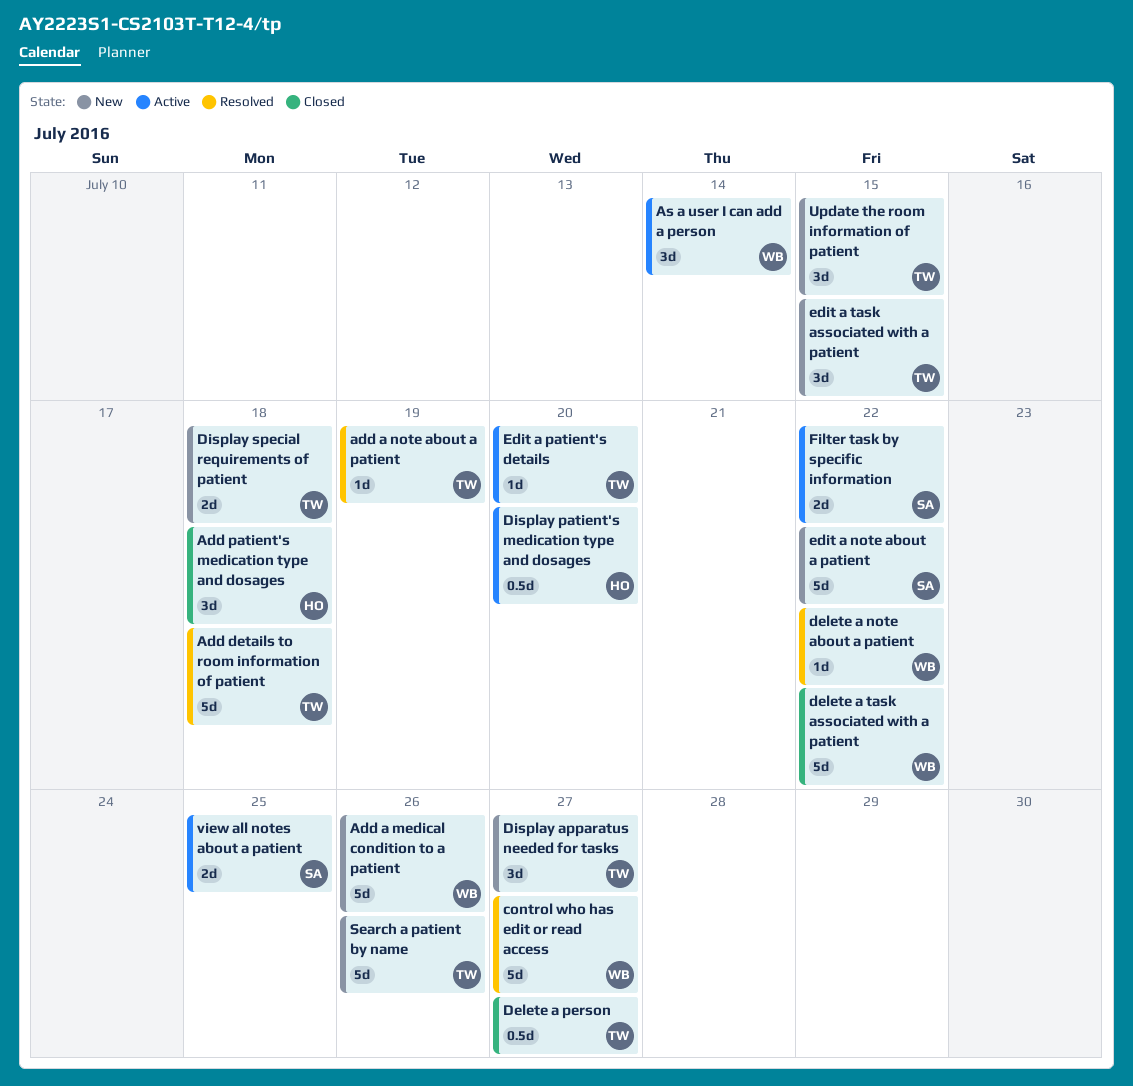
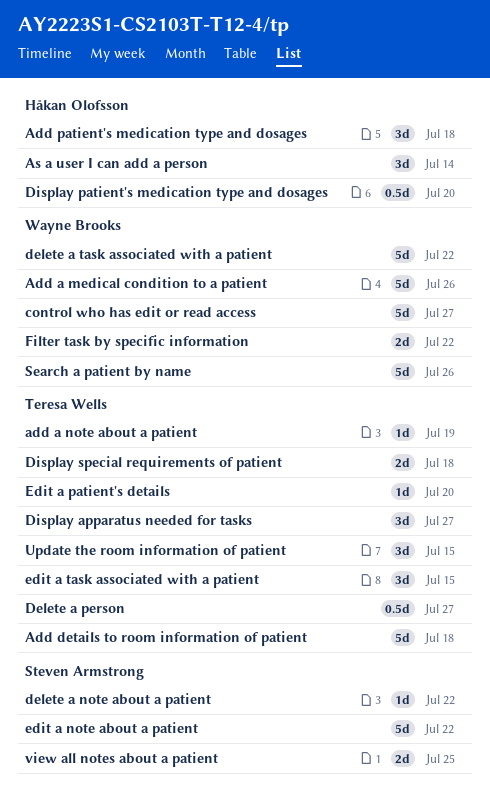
As a user I can add a person, owner: Wayne Brooks -> Håkan Olofsson
delete a note about a patient, owner: Wayne Brooks -> Steven Armstrong
Filter task by specific information, owner: Steven Armstrong -> Wayne Brooks
Search a patient by name, owner: Teresa Wells -> Wayne Brooks

